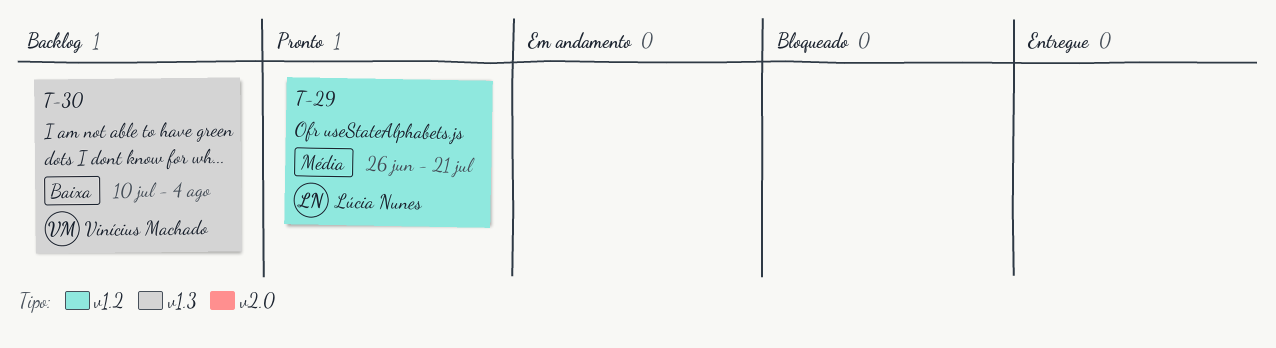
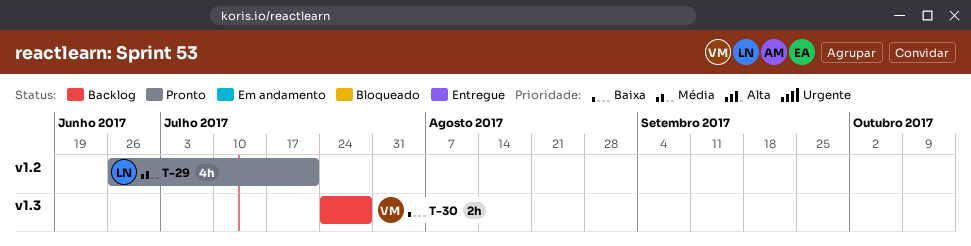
T-30, start: Jul 10 -> Jul 24
T-30, due: Aug 4 -> Jul 28

